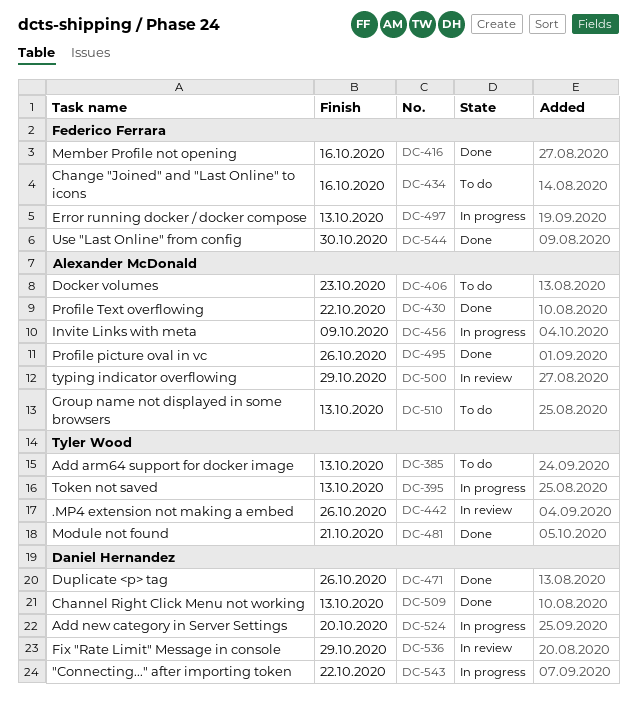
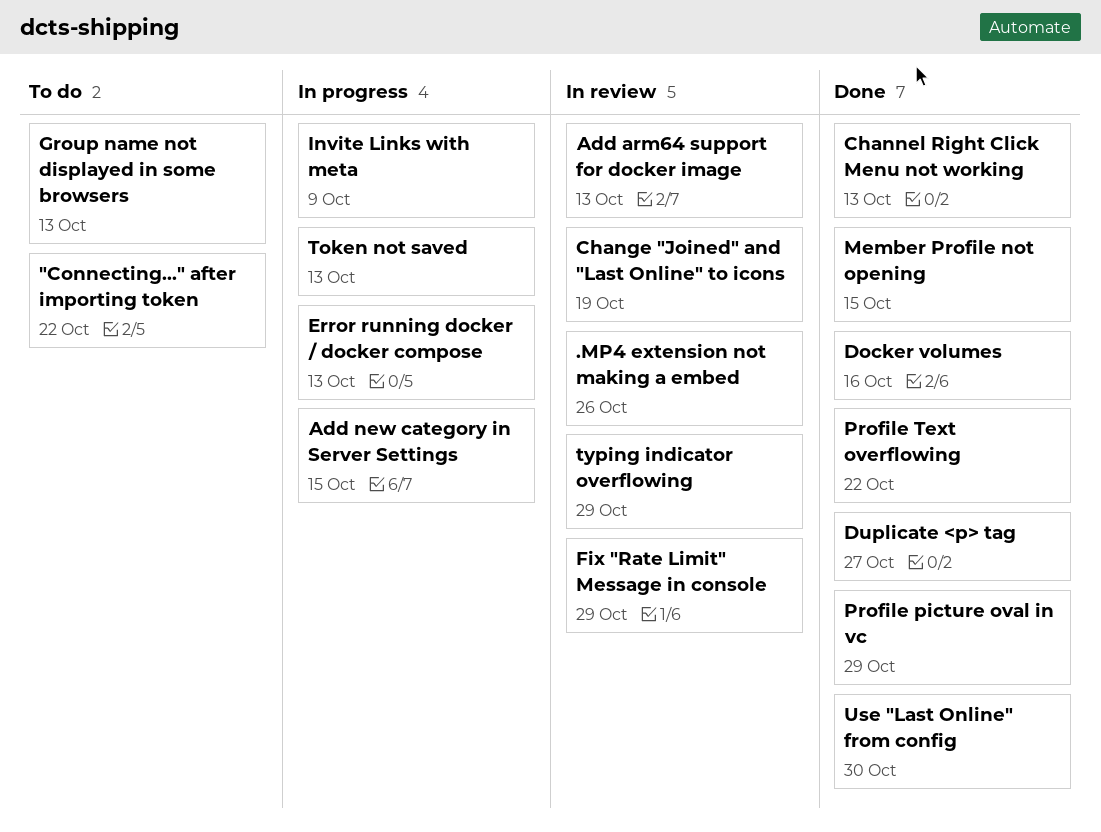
"Connecting..." after importing token, status: In progress -> To do
Add arm64 support for docker image, status: To do -> In review
Add new category in Server Settings, due: Oct 20 -> Oct 15
Change "Joined" and "Last Online" to icons, status: To do -> In review
Change "Joined" and "Last Online" to icons, due: Oct 16 -> Oct 19
Docker volumes, status: To do -> Done
Docker volumes, due: Oct 23 -> Oct 16
Duplicate <p> tag, due: Oct 26 -> Oct 27
Member Profile not opening, due: Oct 16 -> Oct 15
Module not found: present -> none
Profile picture oval in vc, due: Oct 26 -> Oct 29

